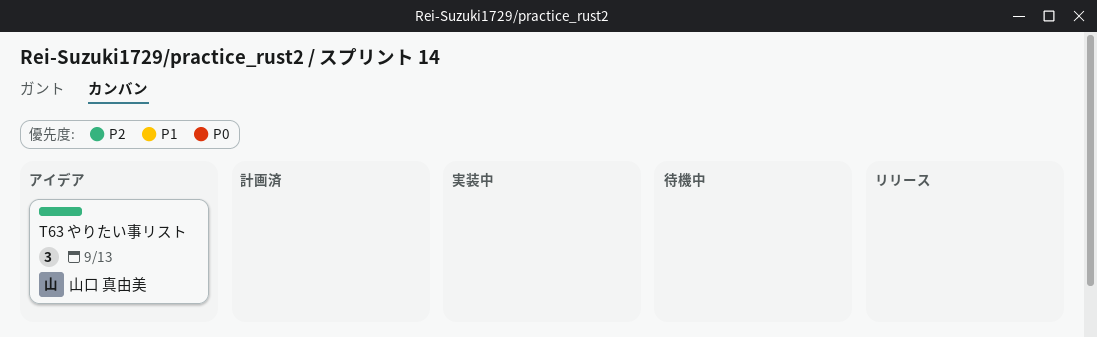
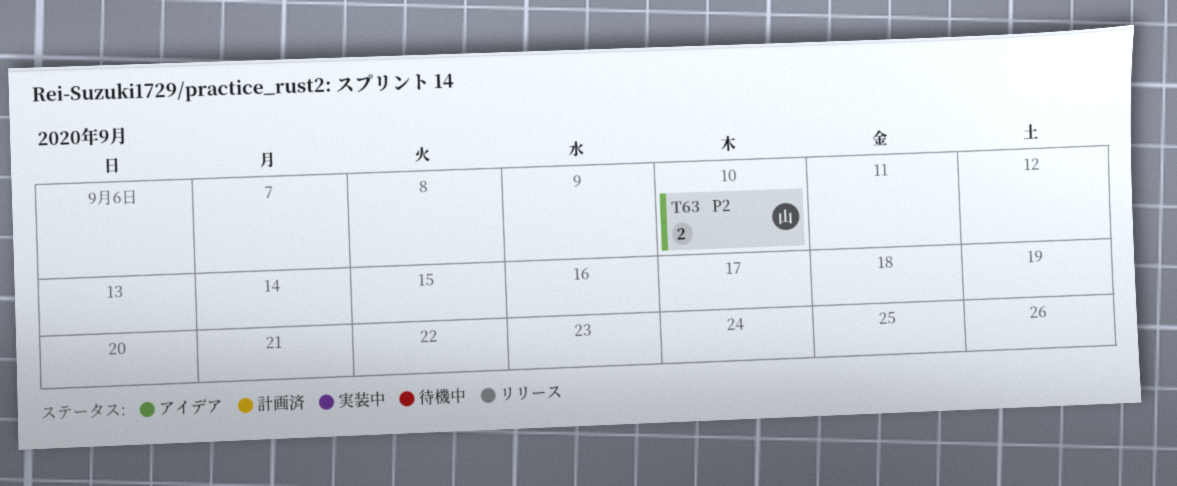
T63, estimate: 3 -> 2
T63, due: Sep 13 -> Sep 10

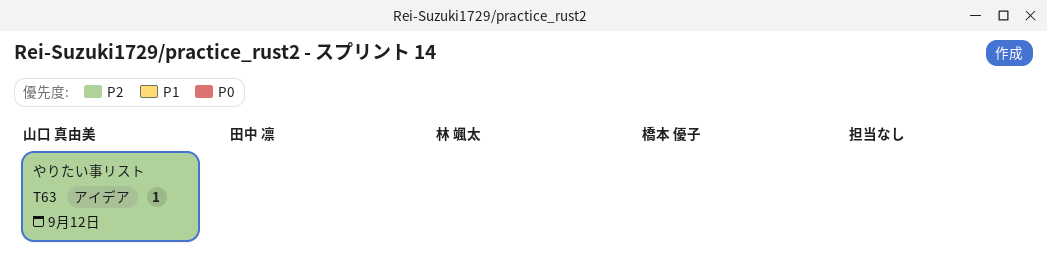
T63, estimate: 2 -> 1
T63, due: Sep 10 -> Sep 12

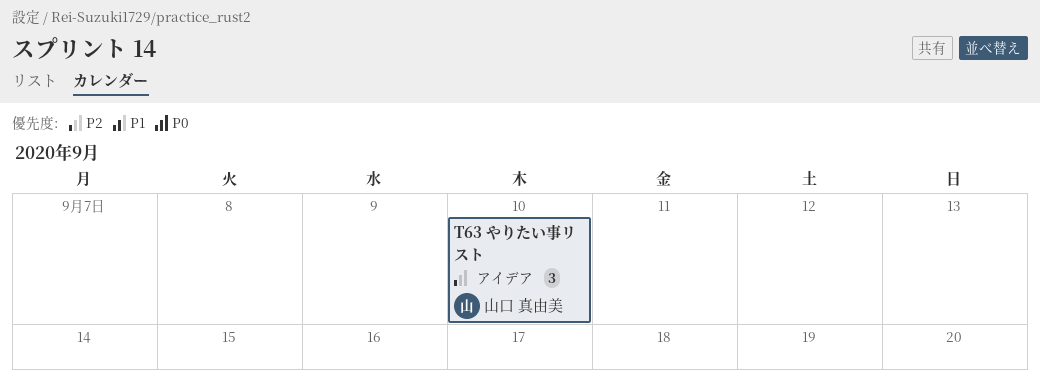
T63, estimate: 1 -> 3
T63, due: Sep 12 -> Sep 10

